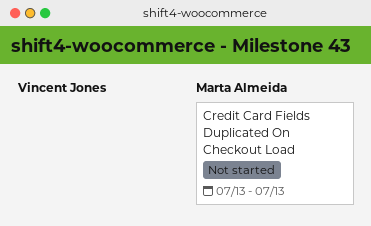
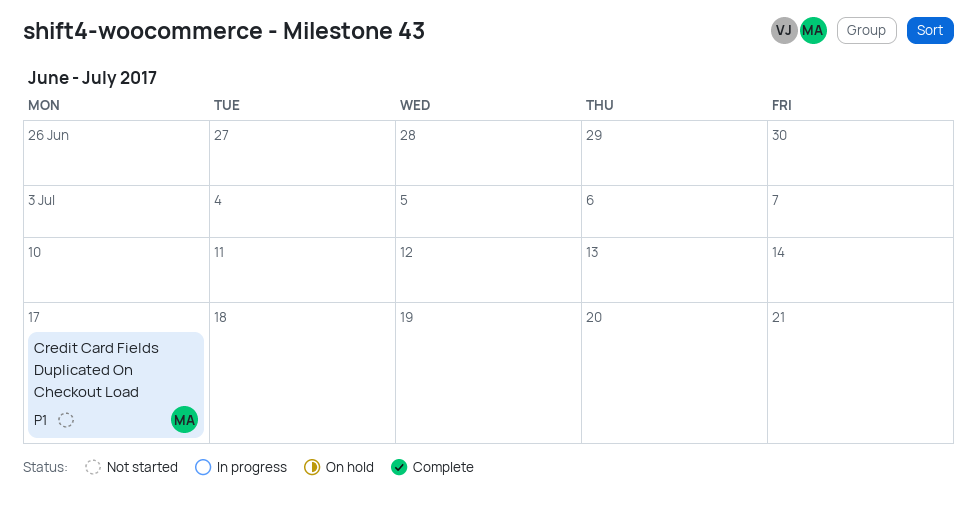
Credit Card Fields Duplicated On Checkout Load, due: Jul 13 -> Jul 17

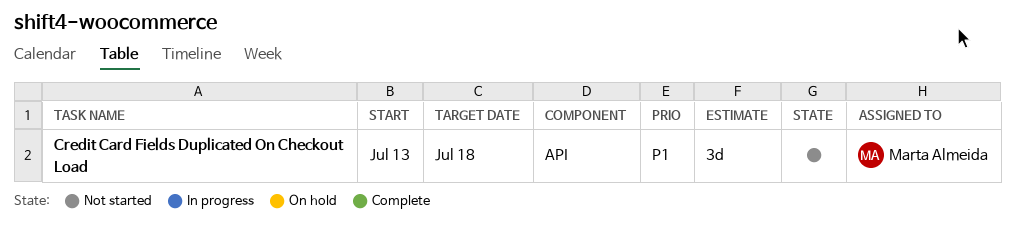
Credit Card Fields Duplicated On Checkout Load, due: Jul 17 -> Jul 18

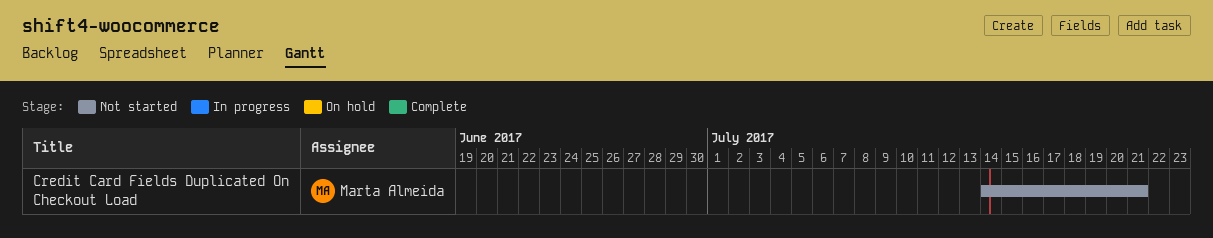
Credit Card Fields Duplicated On Checkout Load, start: Jul 13 -> Jul 14
Credit Card Fields Duplicated On Checkout Load, due: Jul 18 -> Jul 21

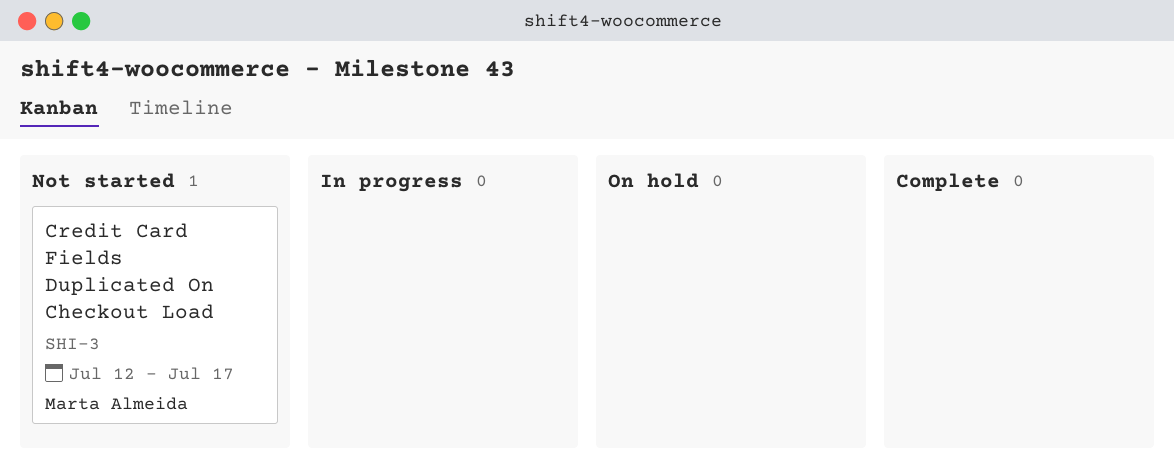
Credit Card Fields Duplicated On Checkout Load, start: Jul 14 -> Jul 12
Credit Card Fields Duplicated On Checkout Load, due: Jul 21 -> Jul 17

